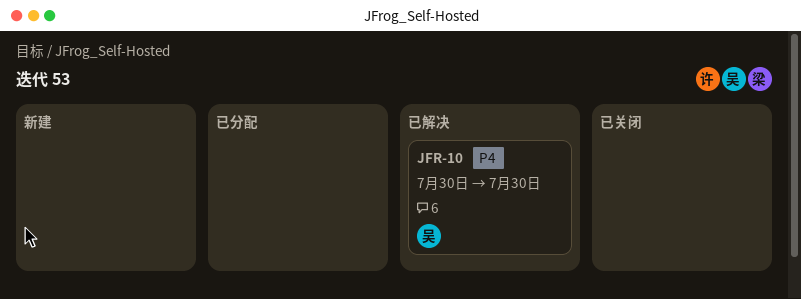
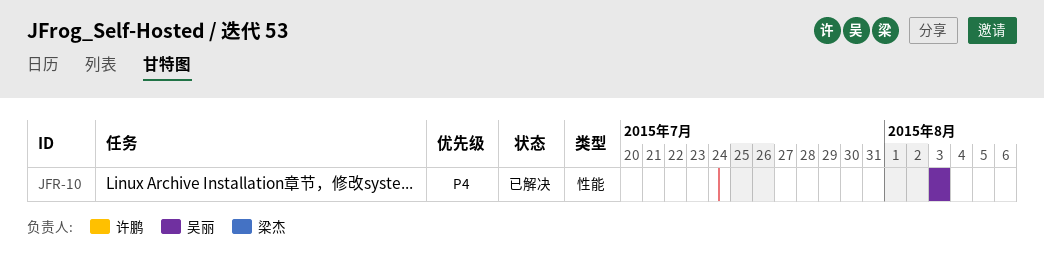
JFR-10, start: Jul 30 -> Aug 3
JFR-10, due: Jul 30 -> Aug 3

